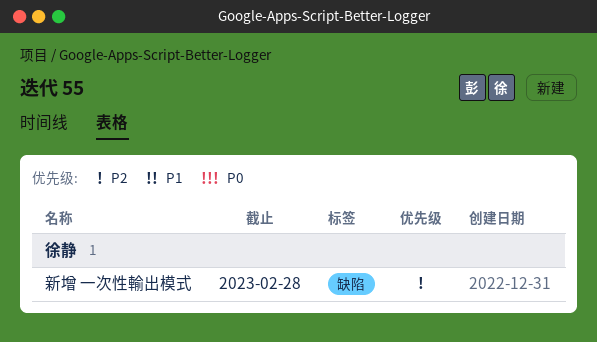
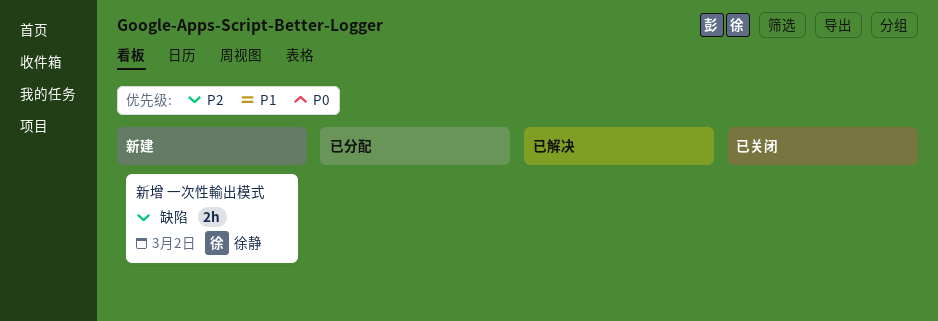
新增 一次性輸出模式, due: Feb 28 -> Mar 2

